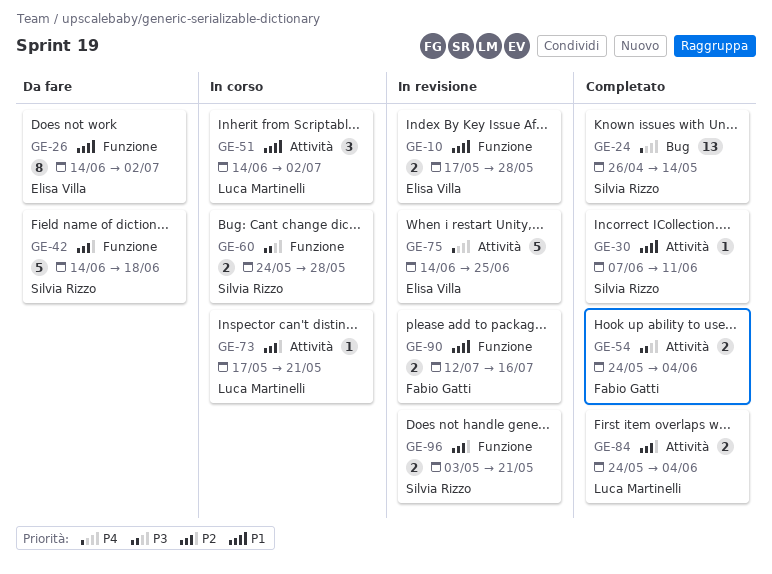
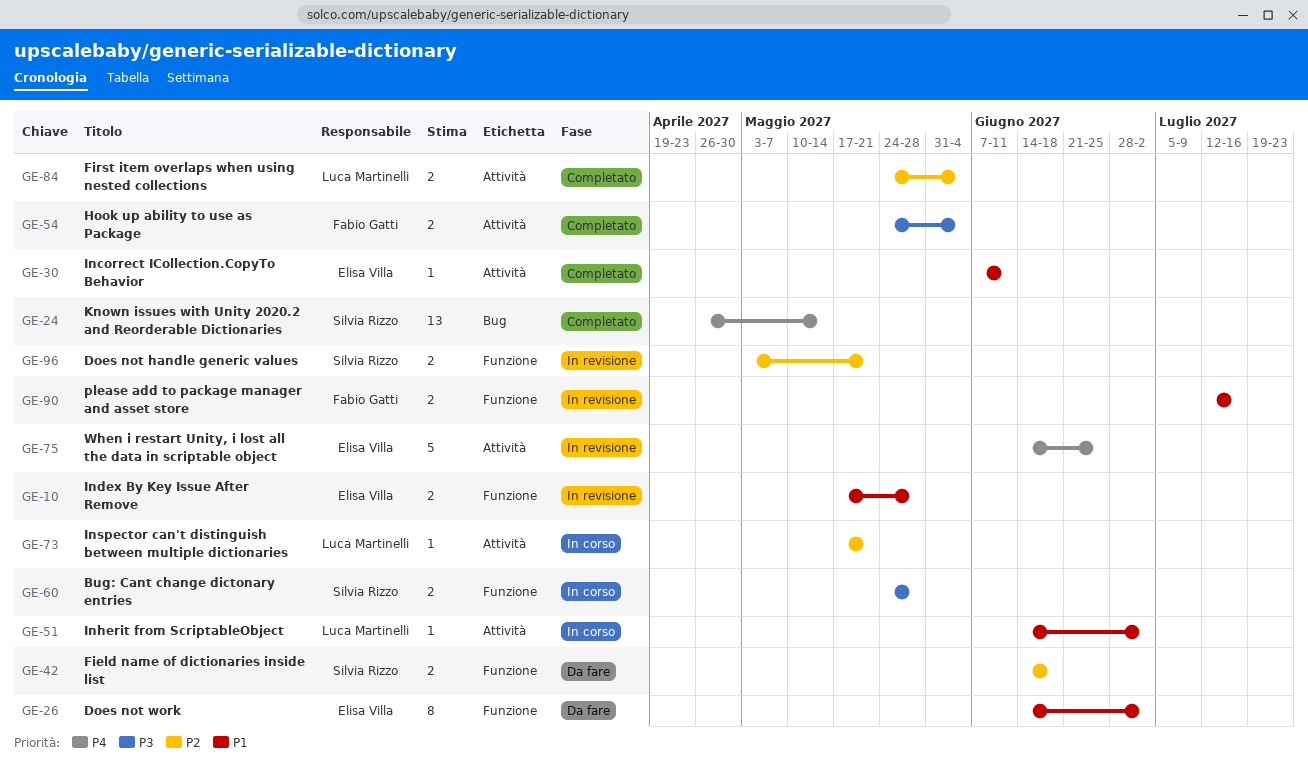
GE-30, owner: Silvia Rizzo -> Elisa Villa
GE-42, estimate: 5 -> 2
GE-51, estimate: 3 -> 1

